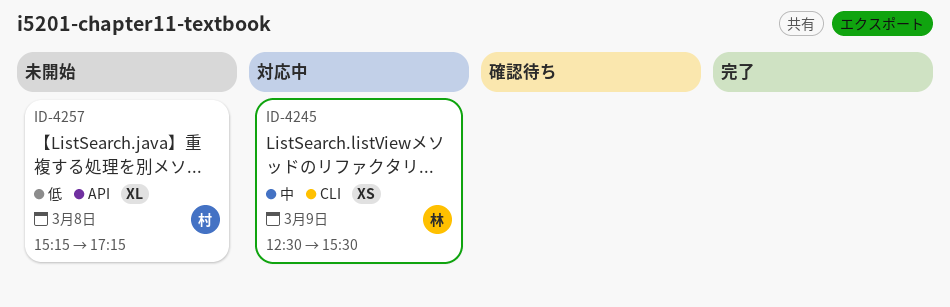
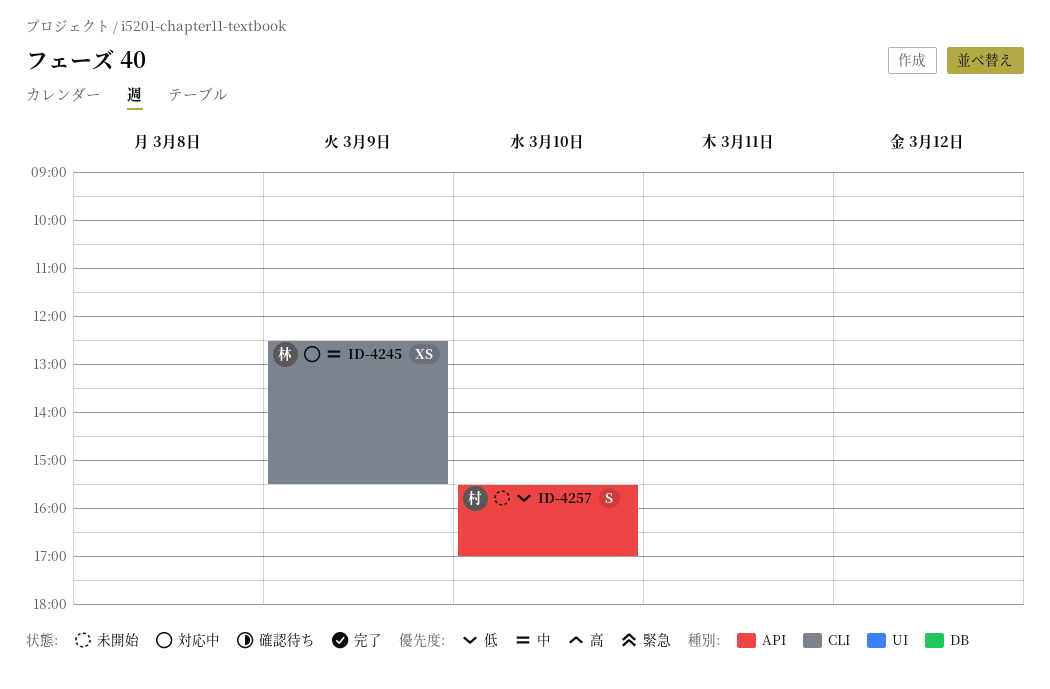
ID-4257, estimate: XL -> S
ID-4257, day: Mar 8 -> Mar 10
ID-4257, begins: 15:15 -> 15:30
ID-4257, ends: 17:15 -> 17:00

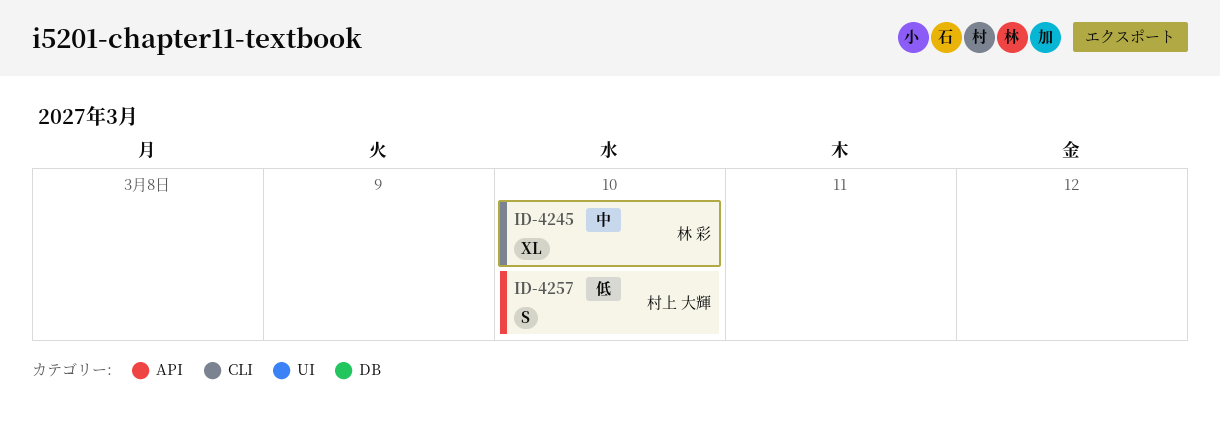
ID-4245, estimate: XS -> XL
ID-4245, day: Mar 9 -> Mar 10

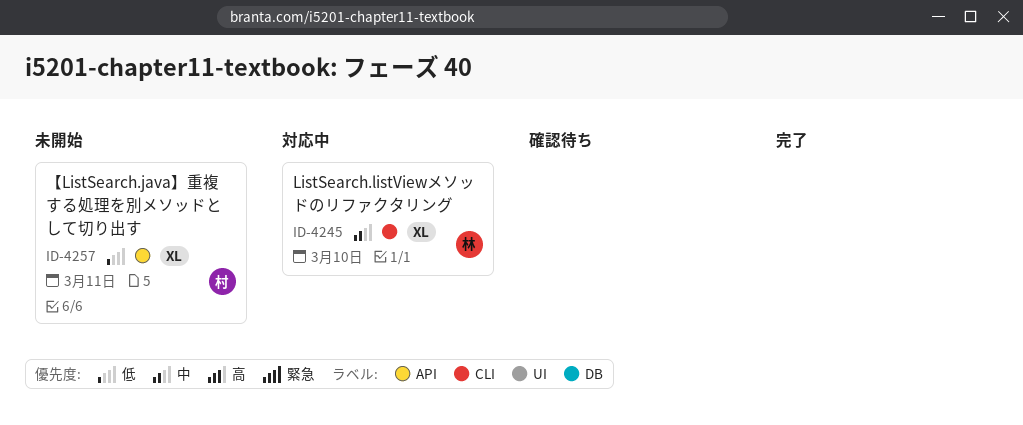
ID-4257, estimate: S -> XL
ID-4257, day: Mar 10 -> Mar 11

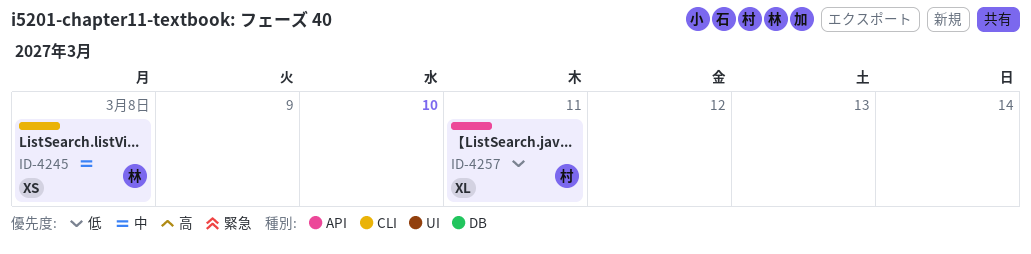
ID-4245, estimate: XL -> XS
ID-4245, day: Mar 10 -> Mar 8

